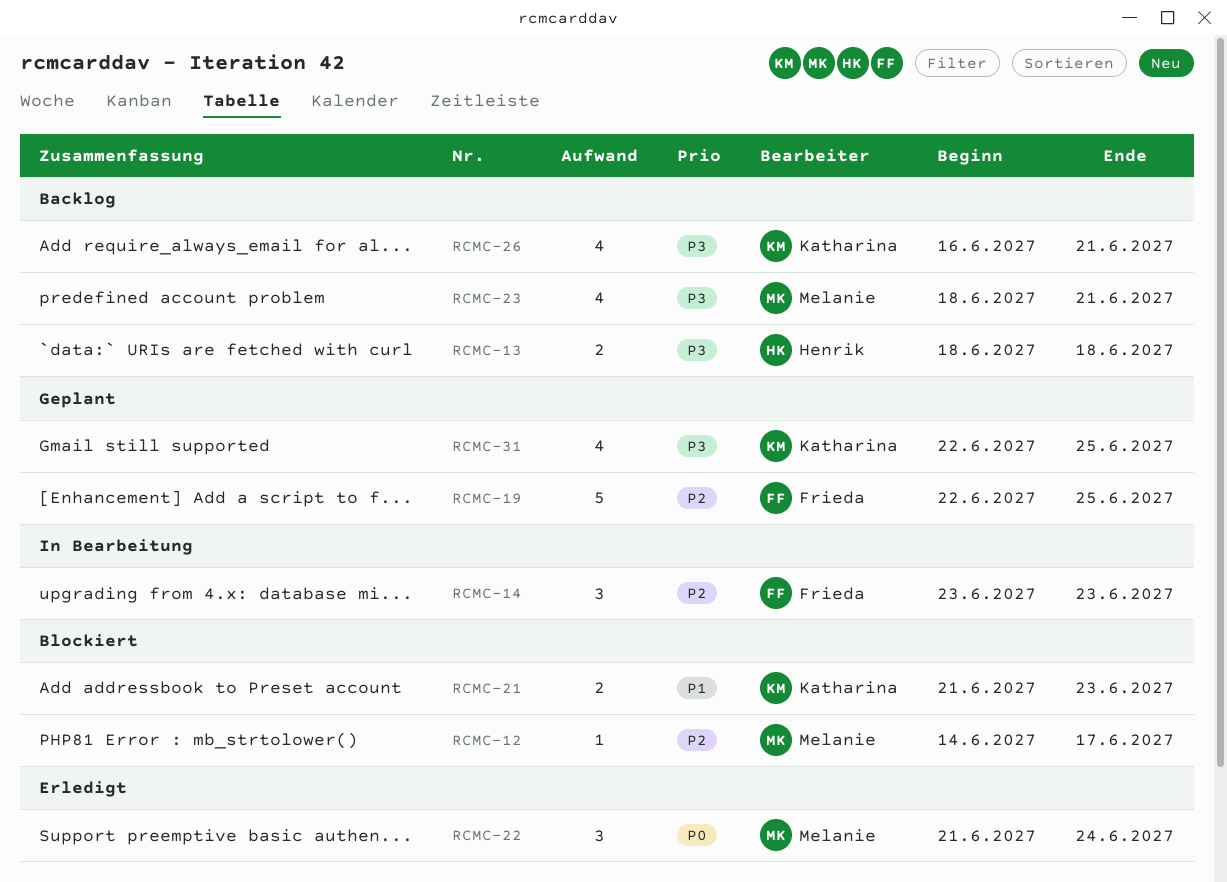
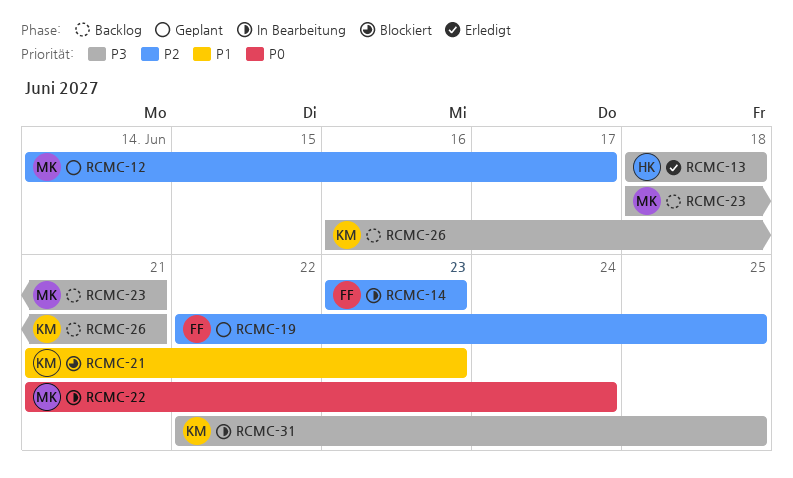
RCMC-12, status: Blockiert -> Geplant
RCMC-13, status: Backlog -> Erledigt
RCMC-22, status: Erledigt -> In Bearbeitung
RCMC-31, status: Geplant -> In Bearbeitung

